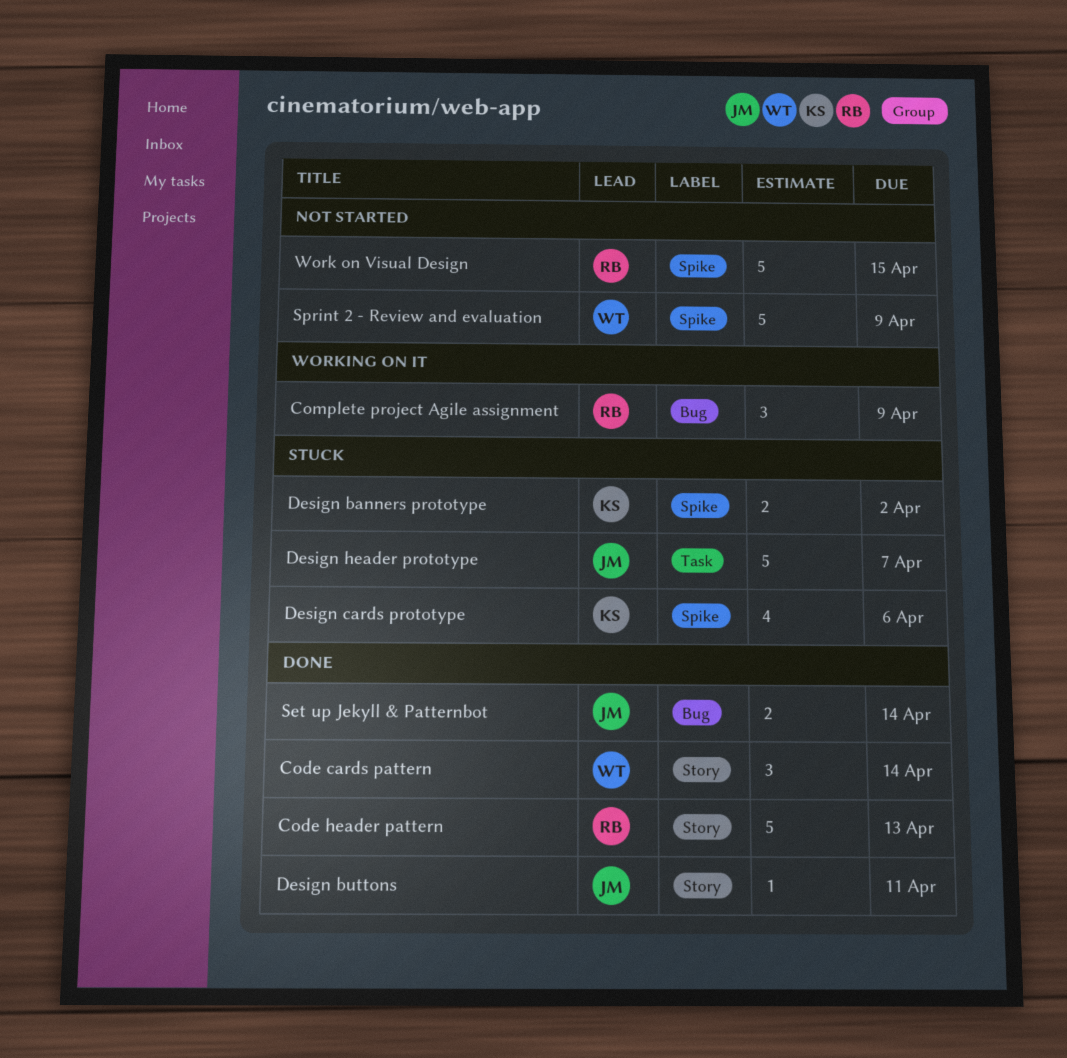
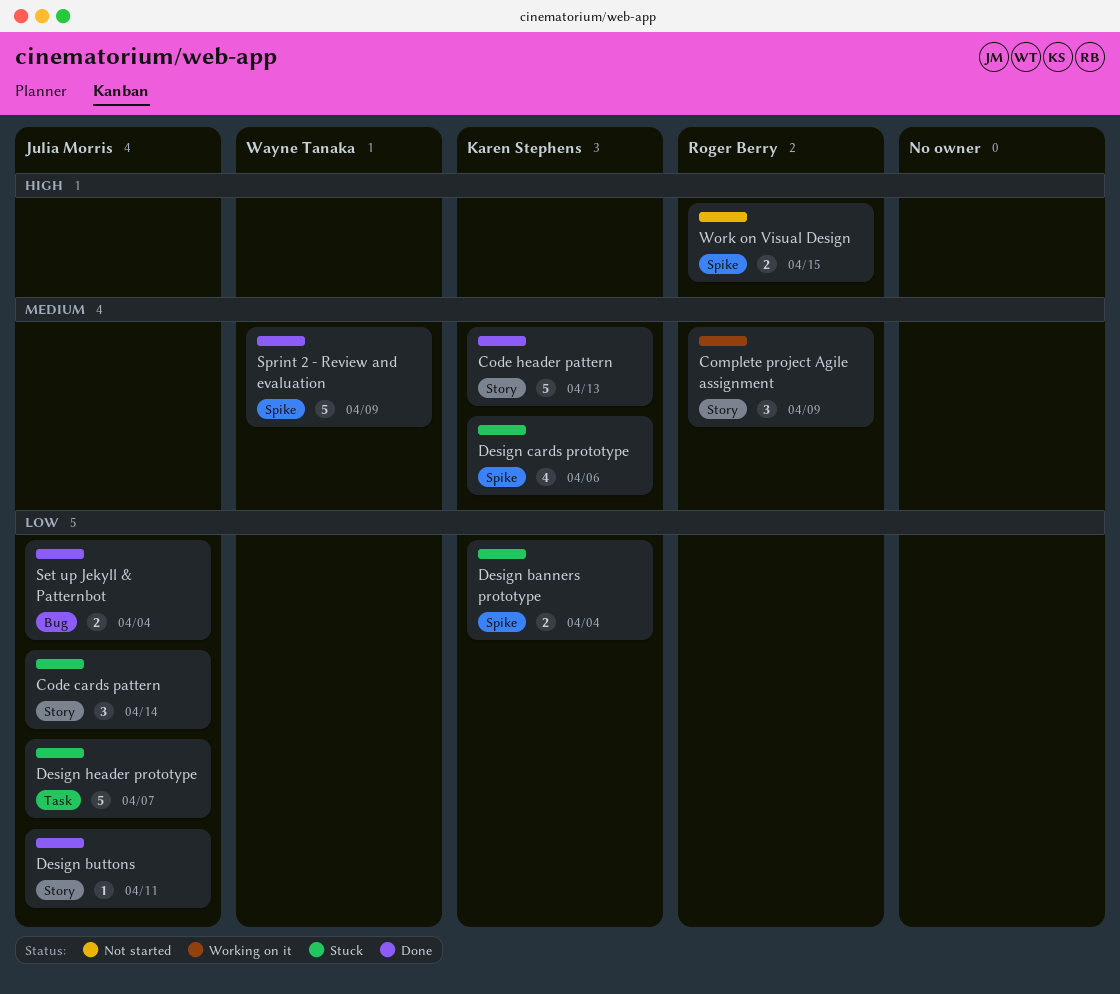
Code cards pattern, status: Done -> Stuck
Code cards pattern, owner: Wayne Tanaka -> Julia Morris
Code header pattern, owner: Roger Berry -> Karen Stephens
Complete project Agile assignment, label: Bug -> Story
Design banners prototype, due: Apr 2 -> Apr 4
Set up Jekyll & Patternbot, due: Apr 14 -> Apr 4
Sprint 2 - Review and evaluation, status: Not started -> Done
Work on Visual Design, estimate: 5 -> 2

